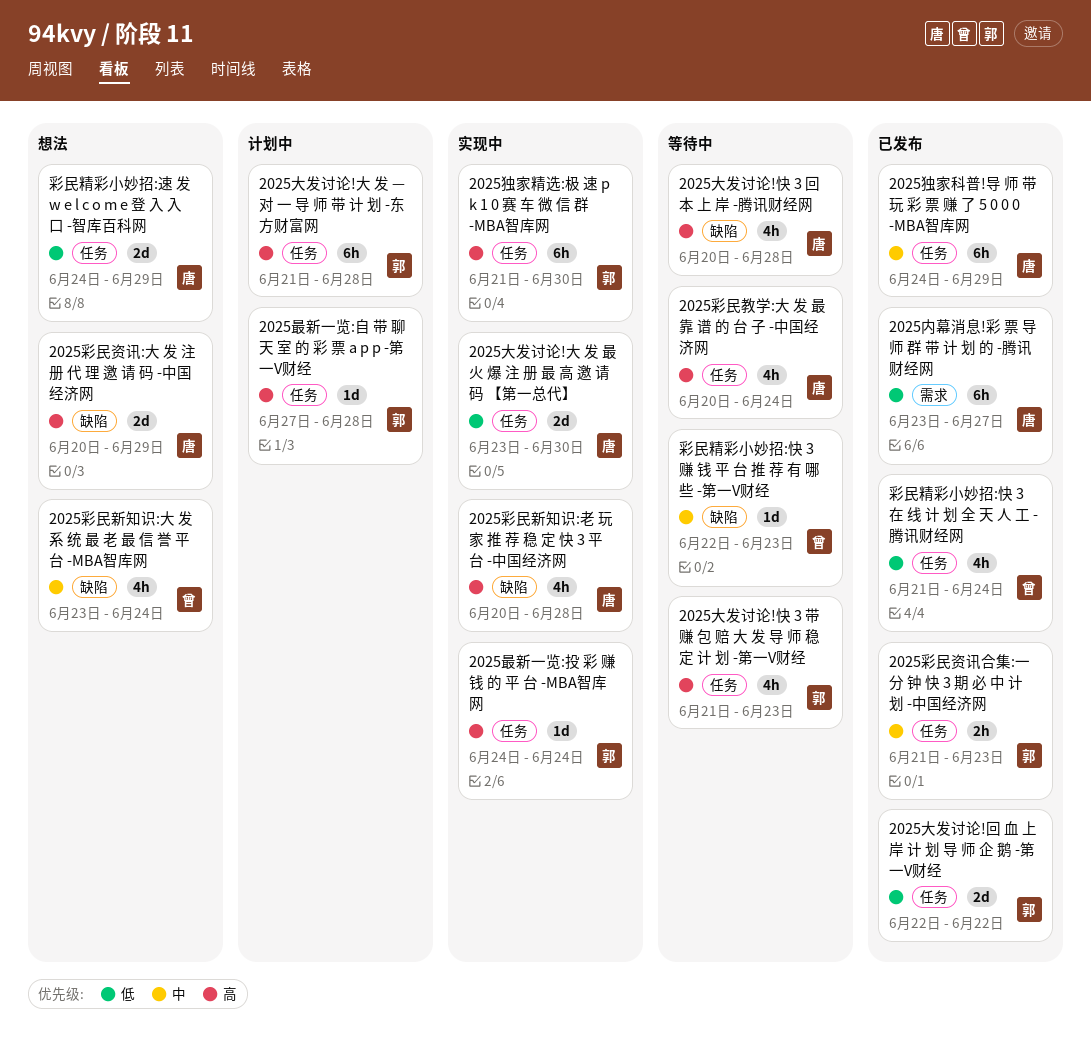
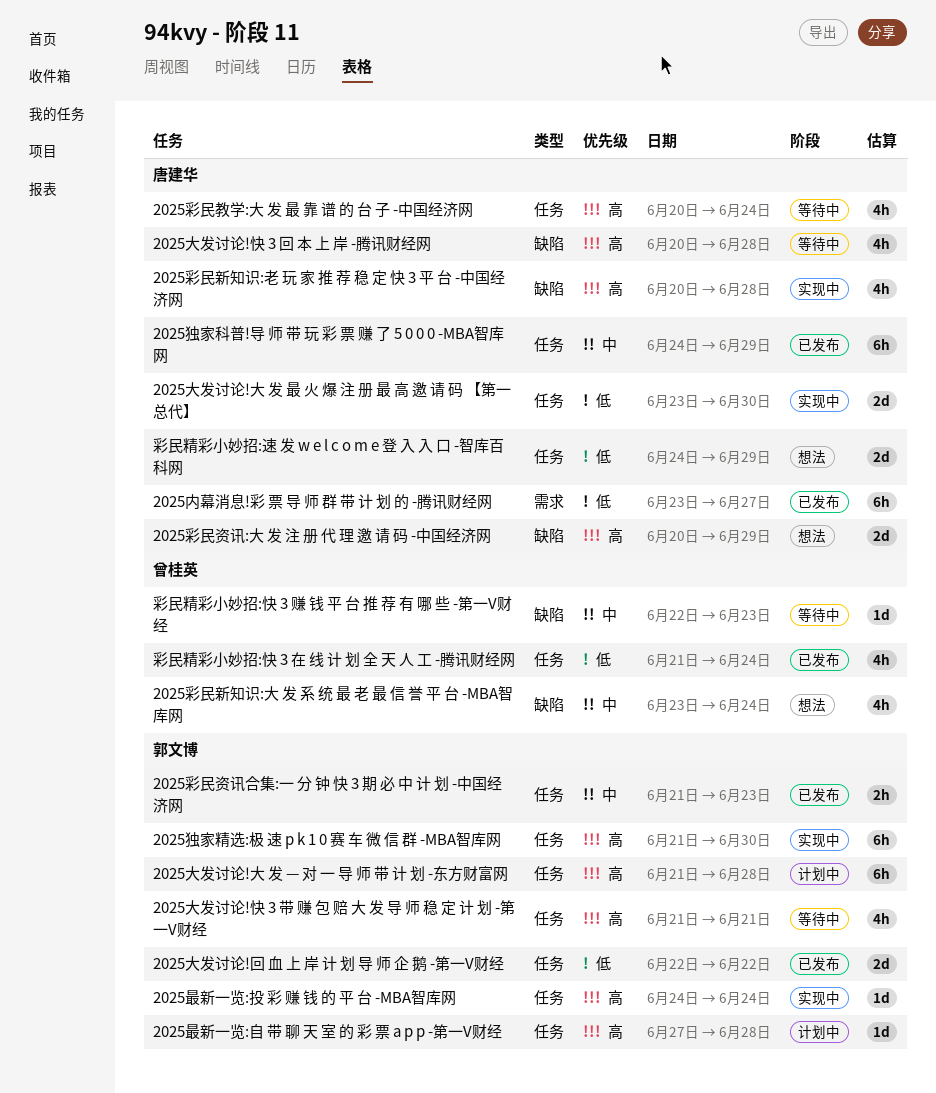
2025大发讨论!快 3 带 赚 包 赔 大 发 导 师 稳 定 计 划 -第一V财经, due: Jun 23 -> Jun 21

